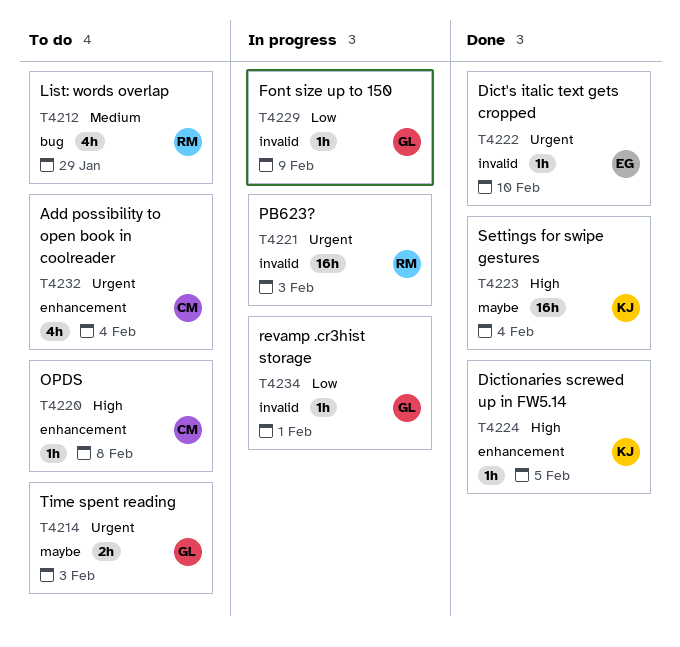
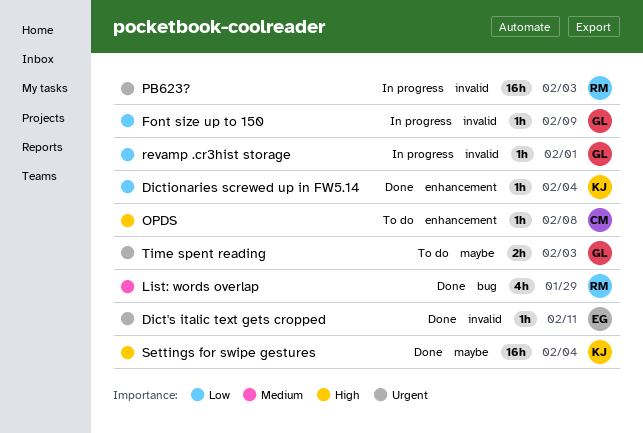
Add possibility to open book in coolreader: present -> none
Dict's italic text gets cropped, due: Feb 10 -> Feb 11
Dictionaries screwed up in FW5.14, priority: High -> Low
Dictionaries screwed up in FW5.14, due: Feb 5 -> Feb 4
List: words overlap, status: To do -> Done

